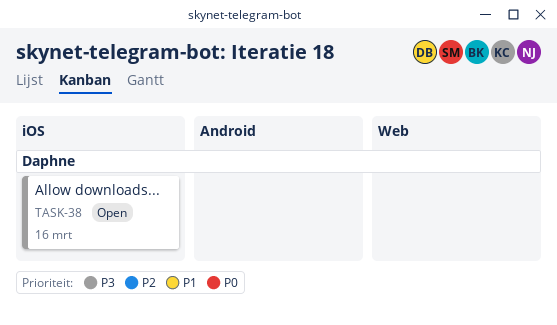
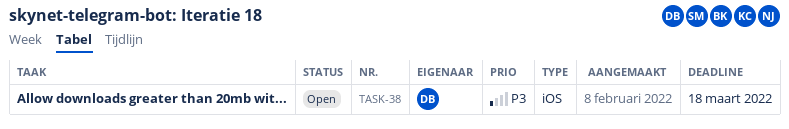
TASK-38, due: Mar 16 -> Mar 18

